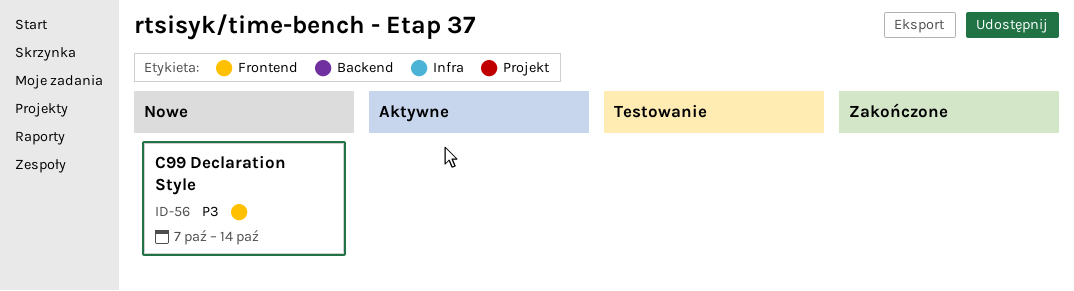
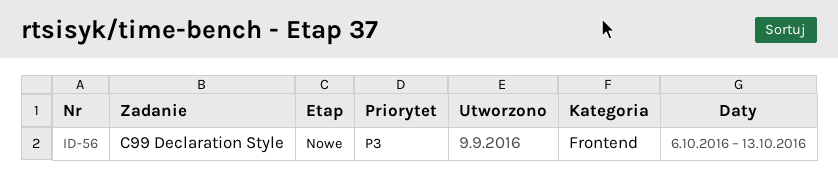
ID-56, start: Oct 7 -> Oct 6
ID-56, due: Oct 14 -> Oct 13

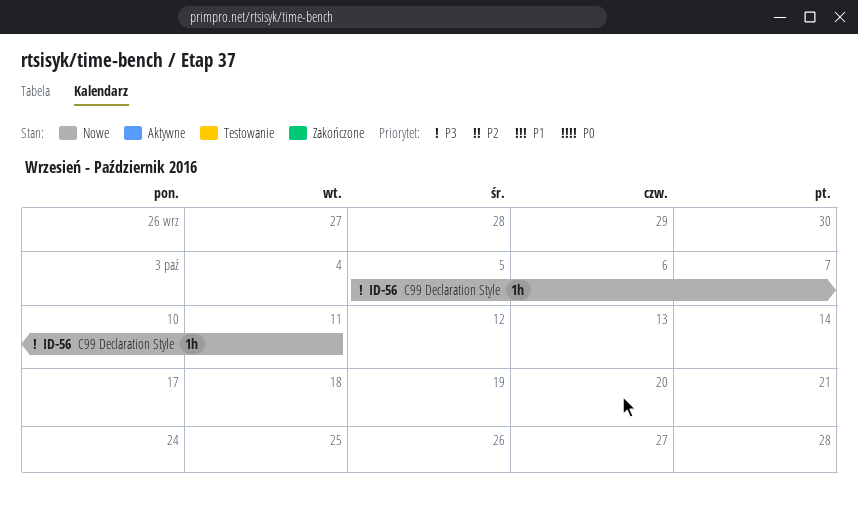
ID-56, start: Oct 6 -> Oct 5
ID-56, due: Oct 13 -> Oct 11

